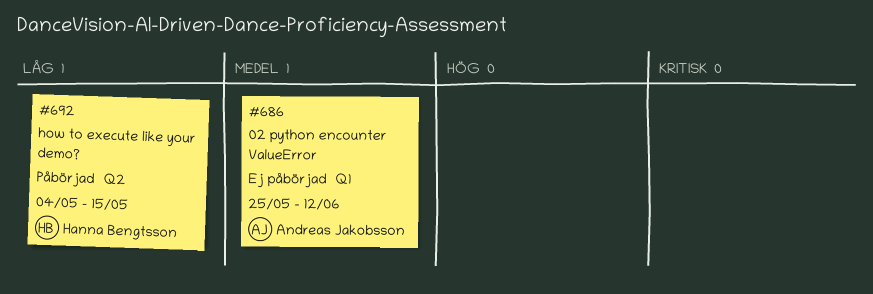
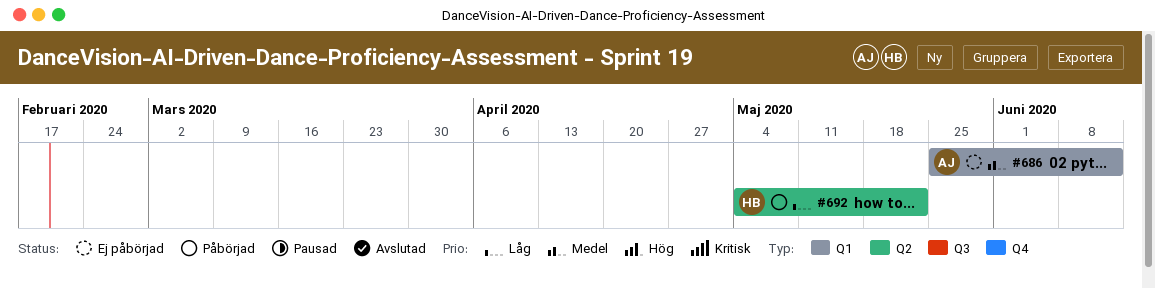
#692, due: May 15 -> May 22

